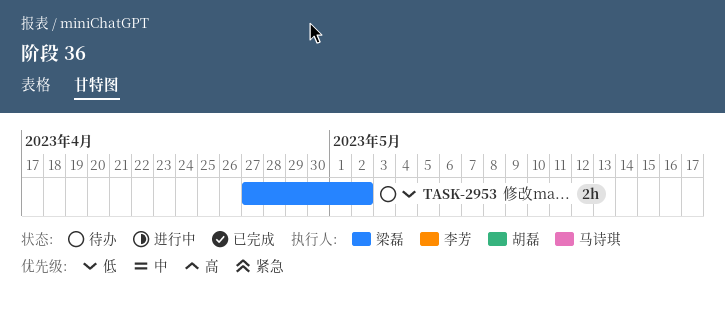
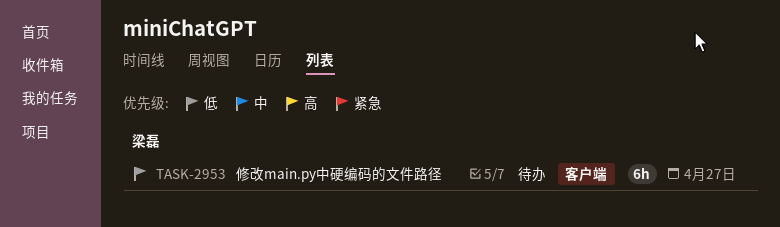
TASK-2953, estimate: 2h -> 6h
TASK-2953, due: May 2 -> Apr 27

